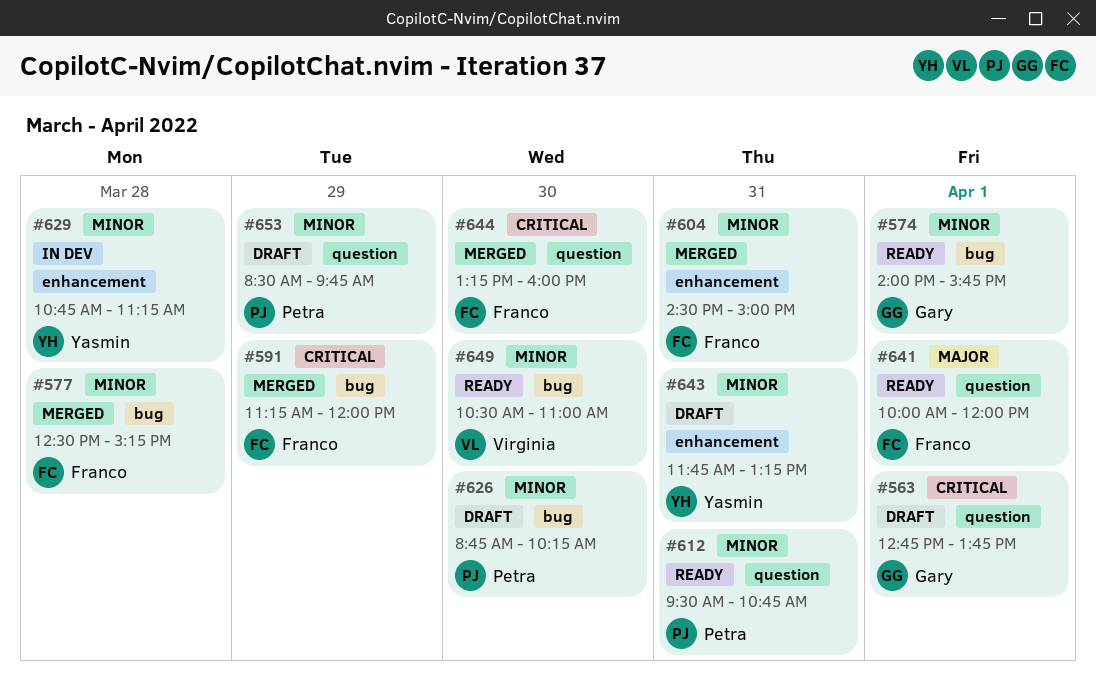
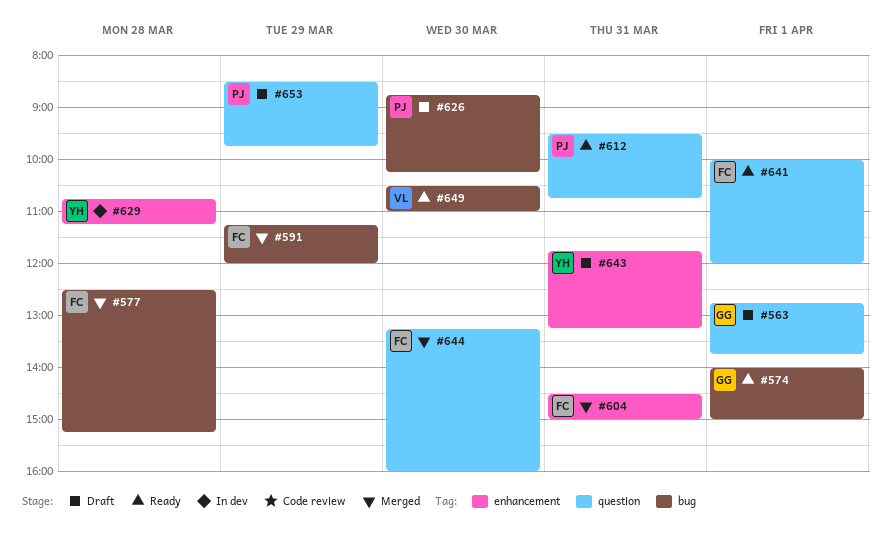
#574, ends: 15:45 -> 15:00

